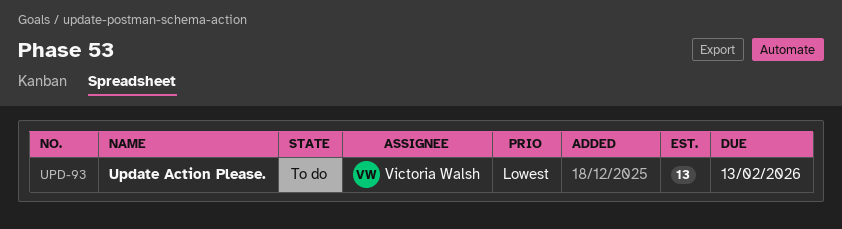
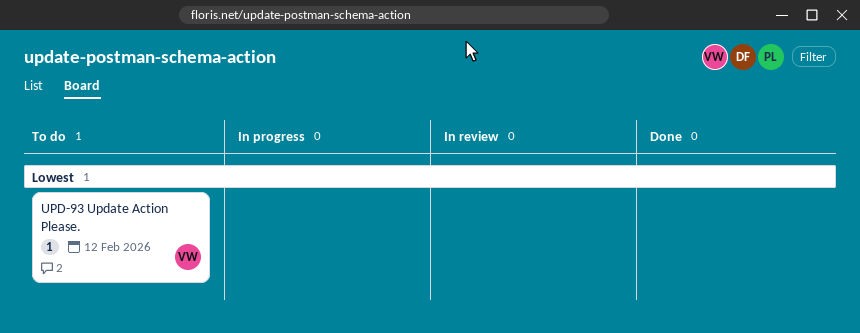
UPD-93, estimate: 13 -> 1
UPD-93, due: Feb 13 -> Feb 12

